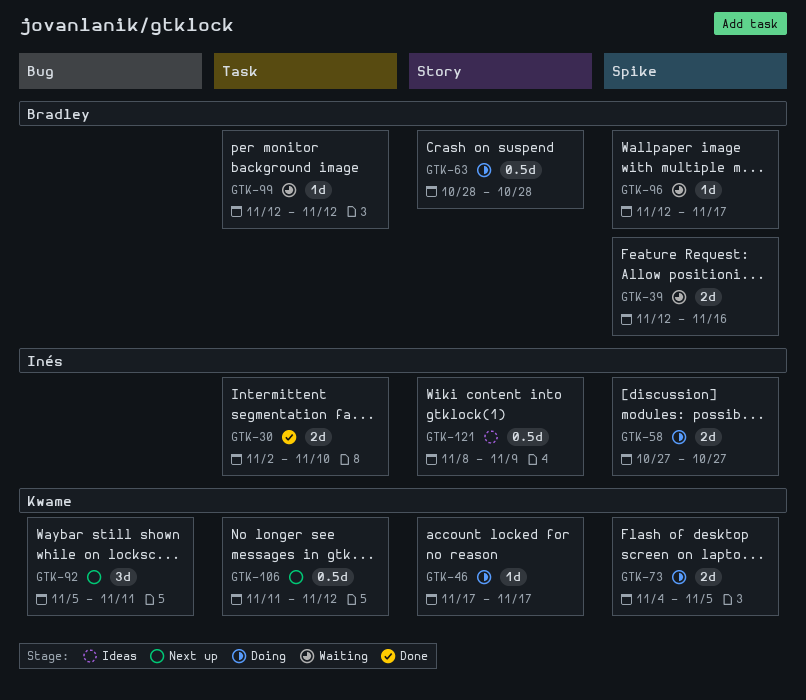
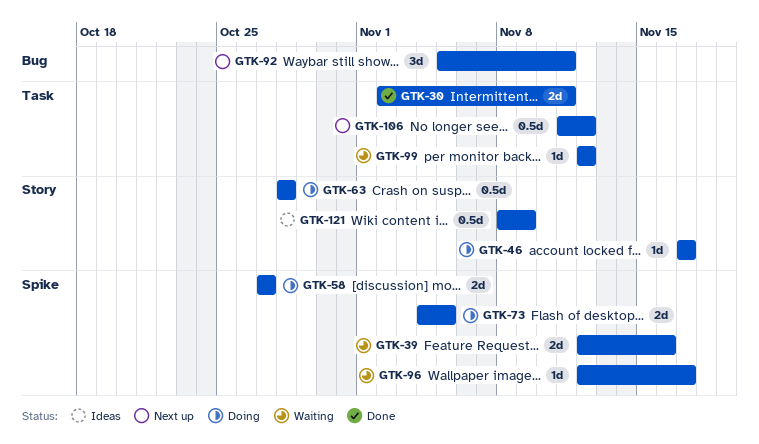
GTK-30, due: Nov 10 -> Nov 11

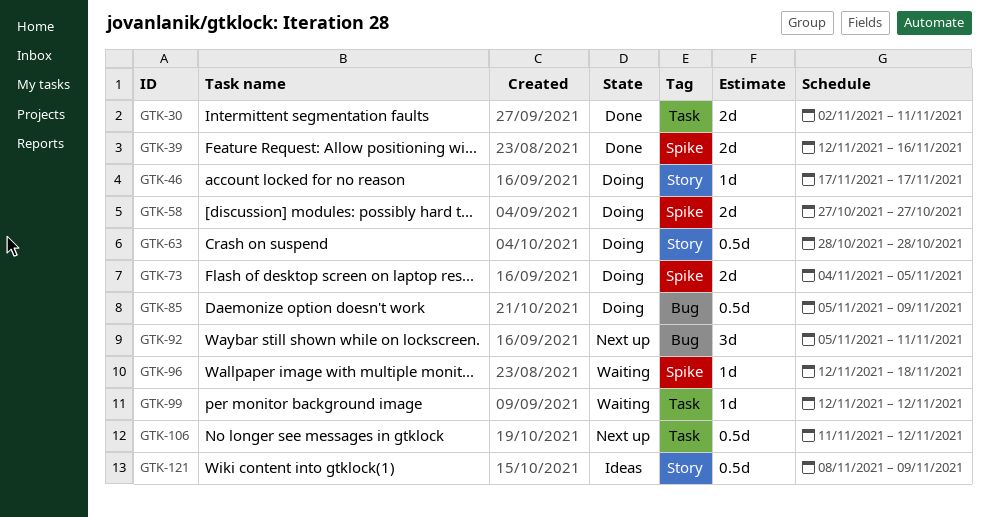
GTK-39, status: Waiting -> Done
GTK-85: none -> present
GTK-96, due: Nov 17 -> Nov 18

